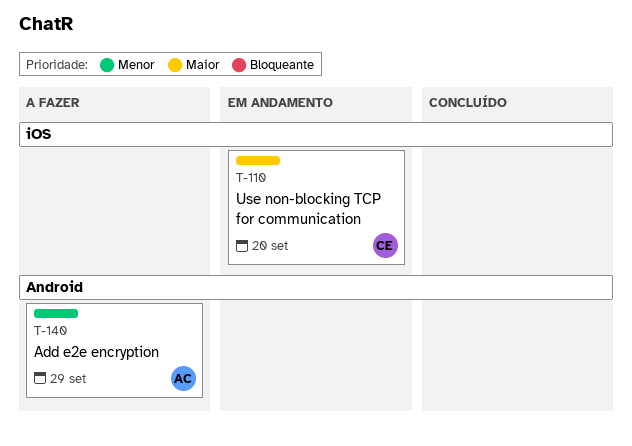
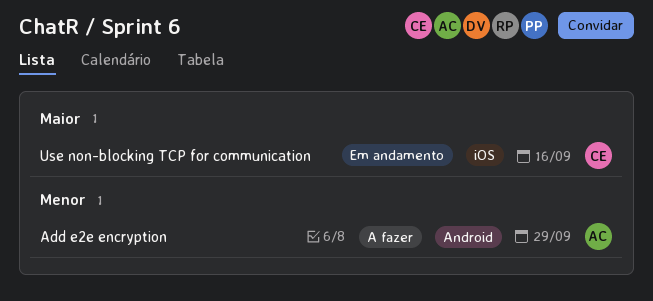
Use non-blocking TCP for communication, due: Sep 20 -> Sep 16

